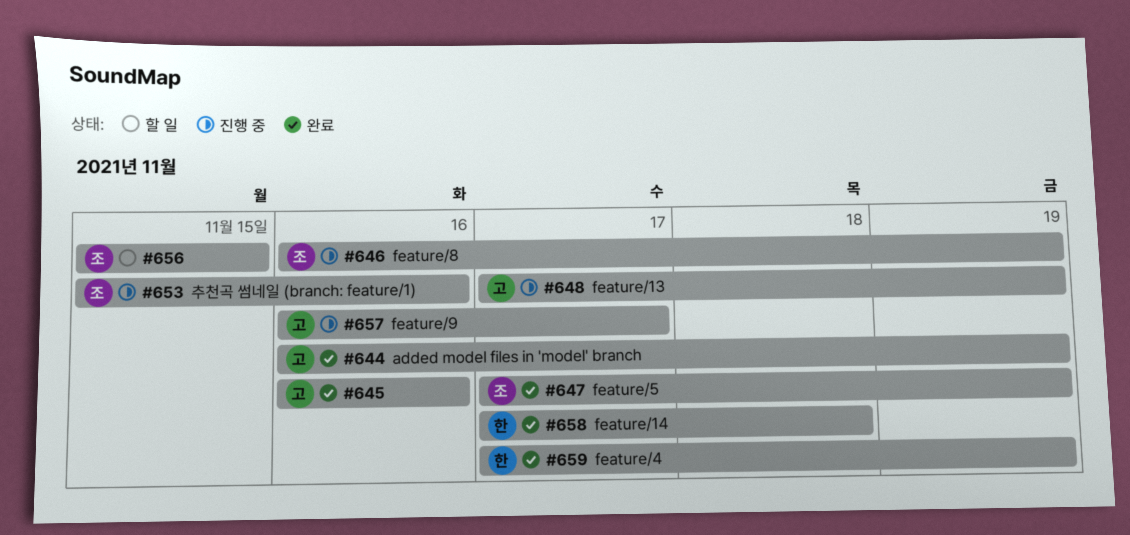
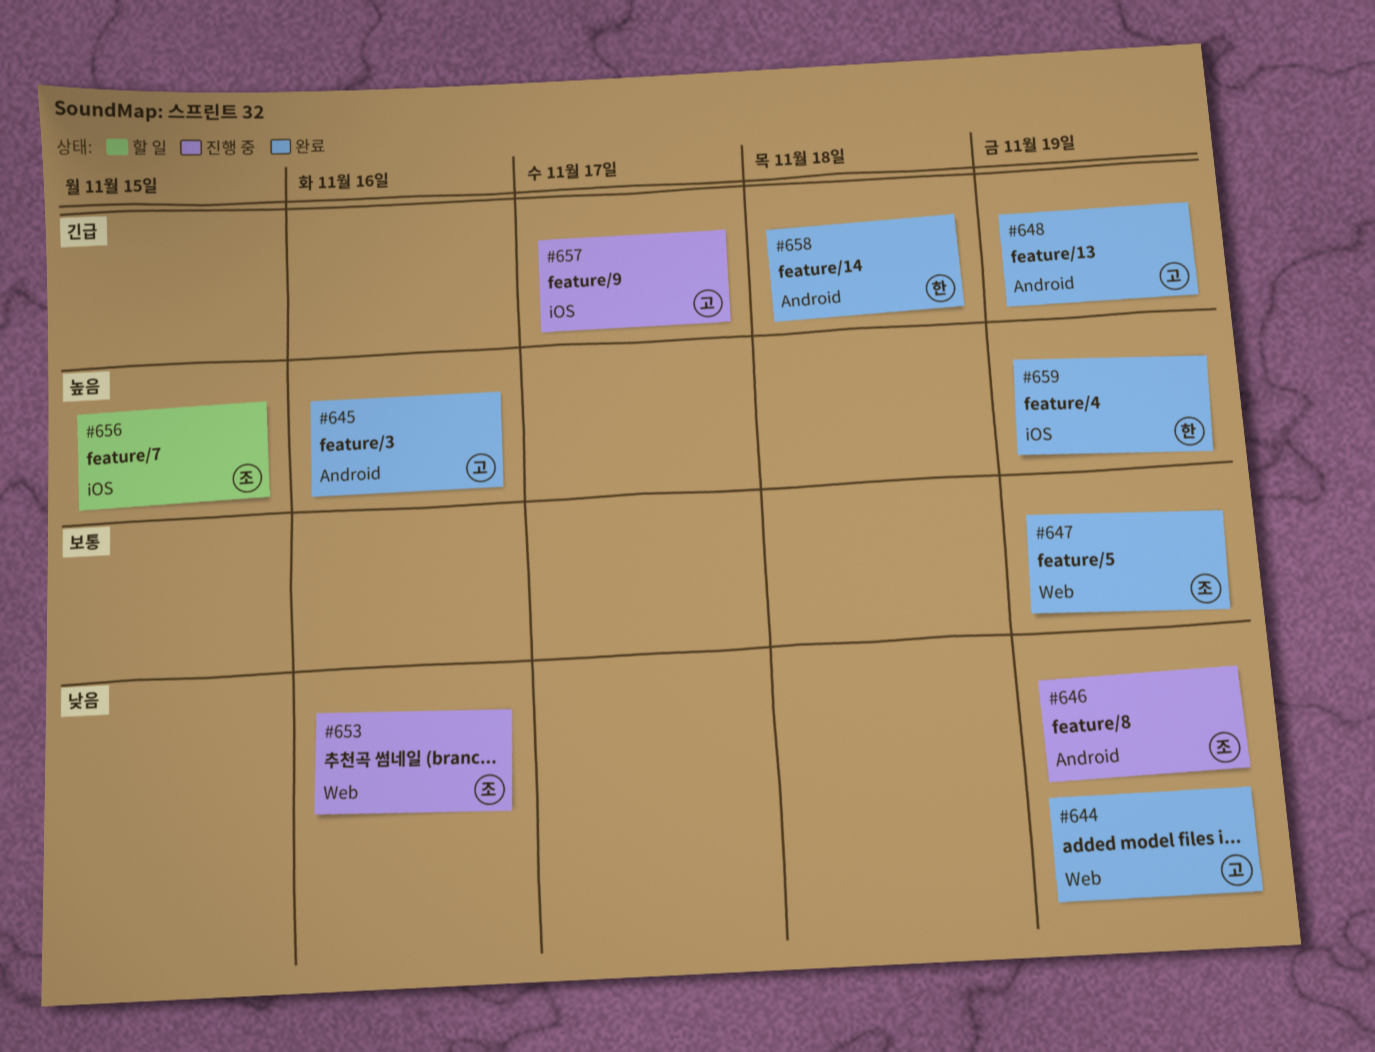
#648, status: 진행 중 -> 완료

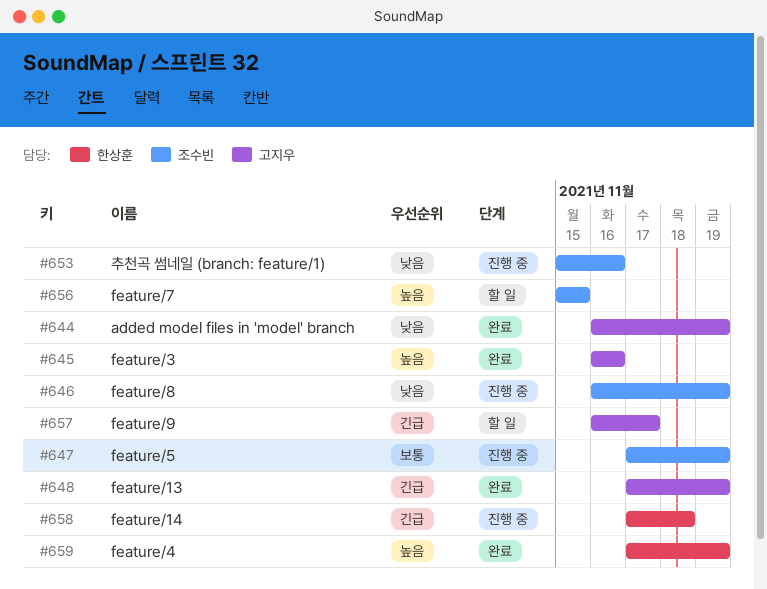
#647, status: 완료 -> 진행 중
#657, status: 진행 중 -> 할 일
#658, status: 완료 -> 진행 중

